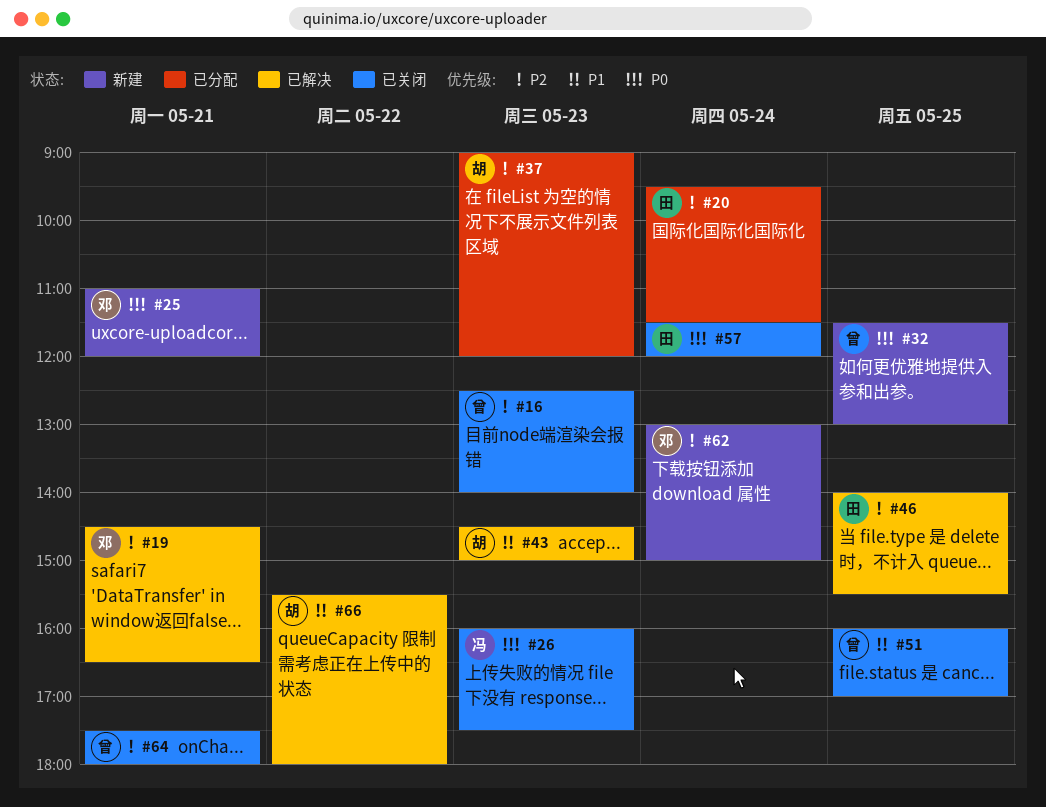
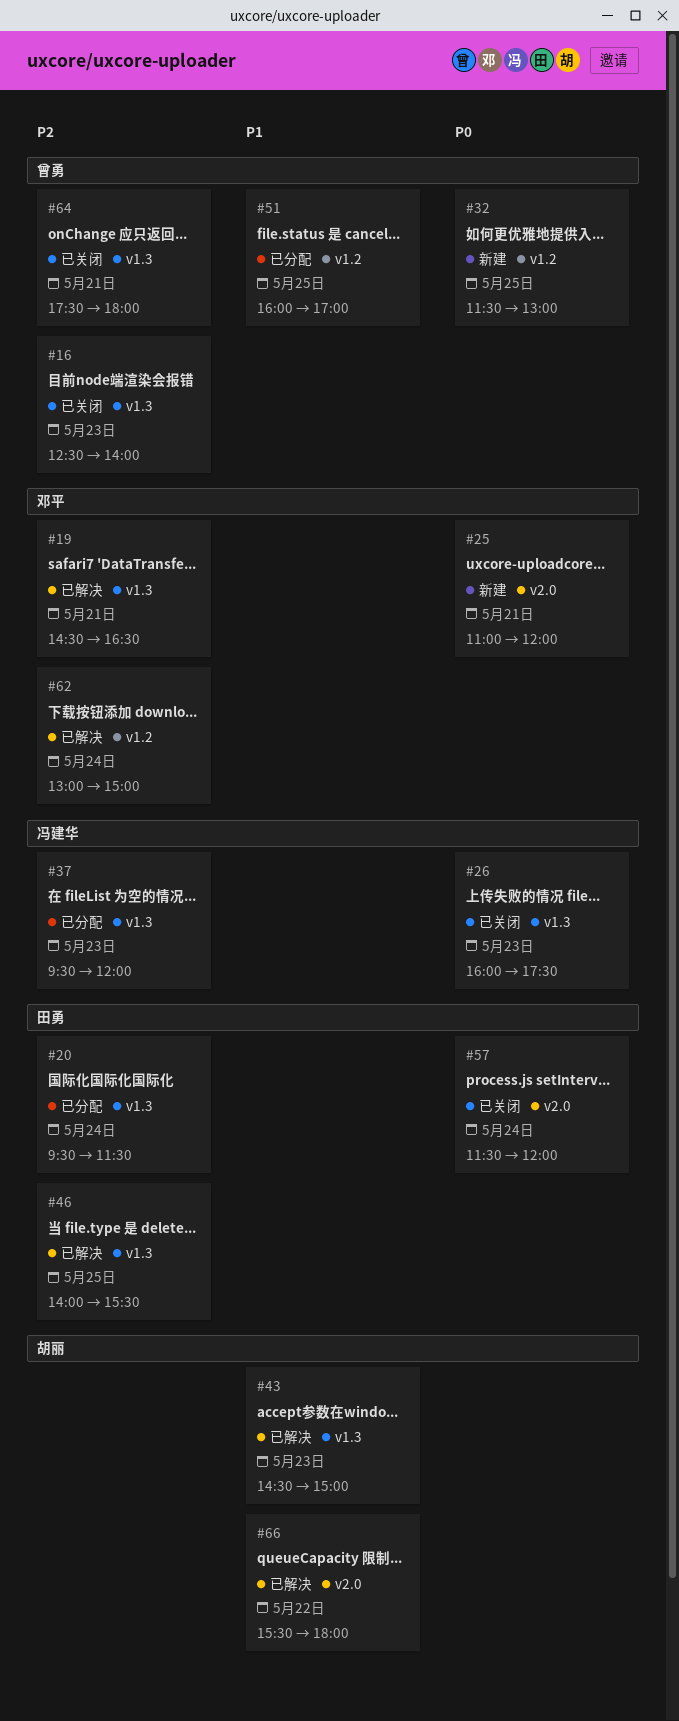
#37, owner: 胡丽 -> 冯建华
#37, begins: 09:00 -> 09:30
#51, status: 已关闭 -> 已分配
#62, status: 新建 -> 已解决

